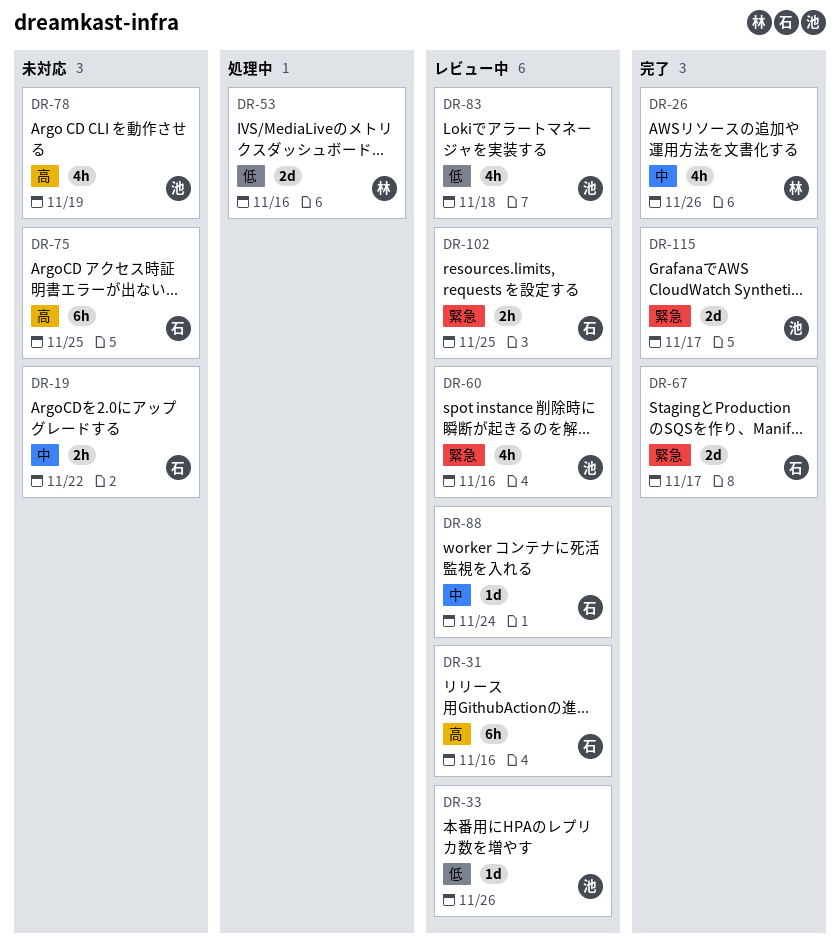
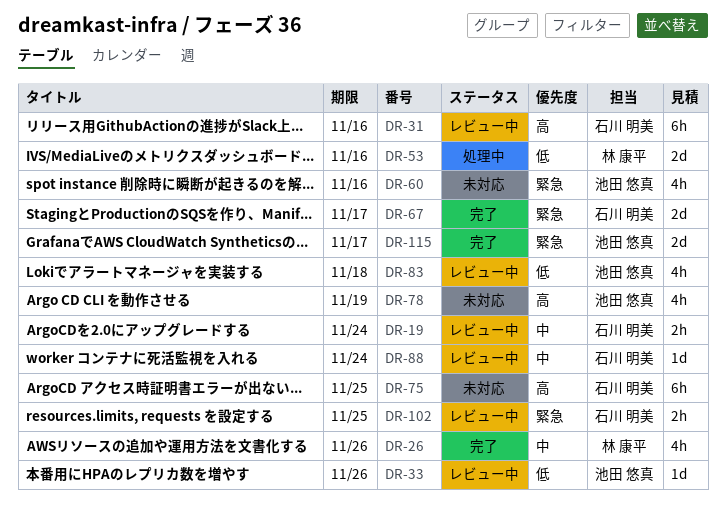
DR-19, status: 未対応 -> レビュー中
DR-19, due: Nov 22 -> Nov 24
DR-60, status: レビュー中 -> 未対応

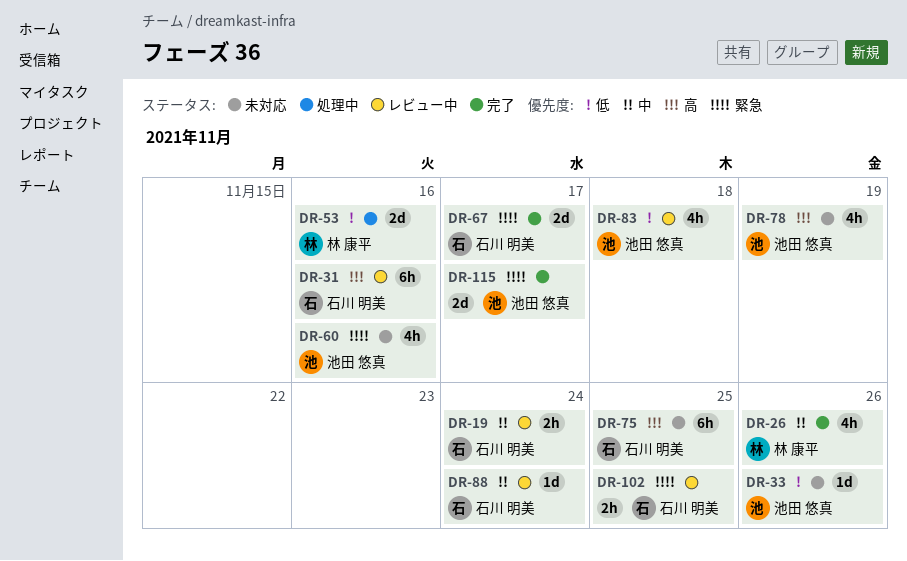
DR-33, status: レビュー中 -> 未対応

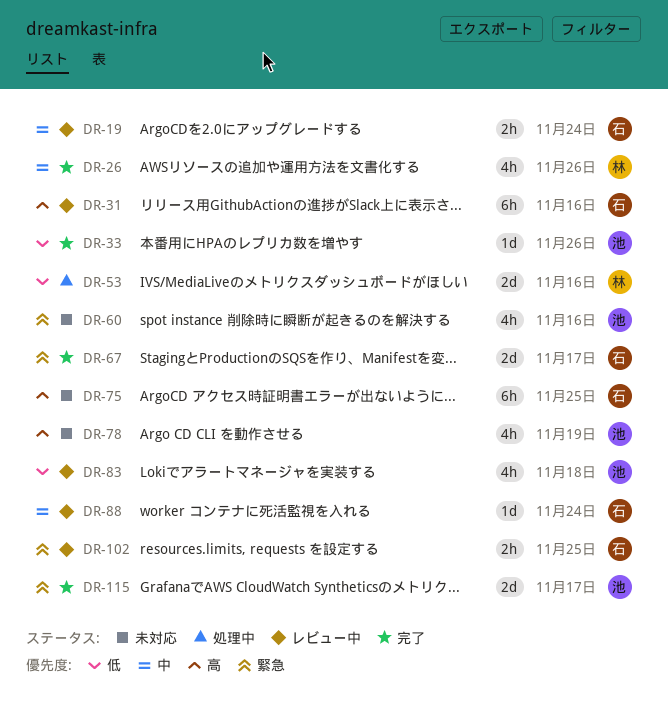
DR-33, status: 未対応 -> 完了

